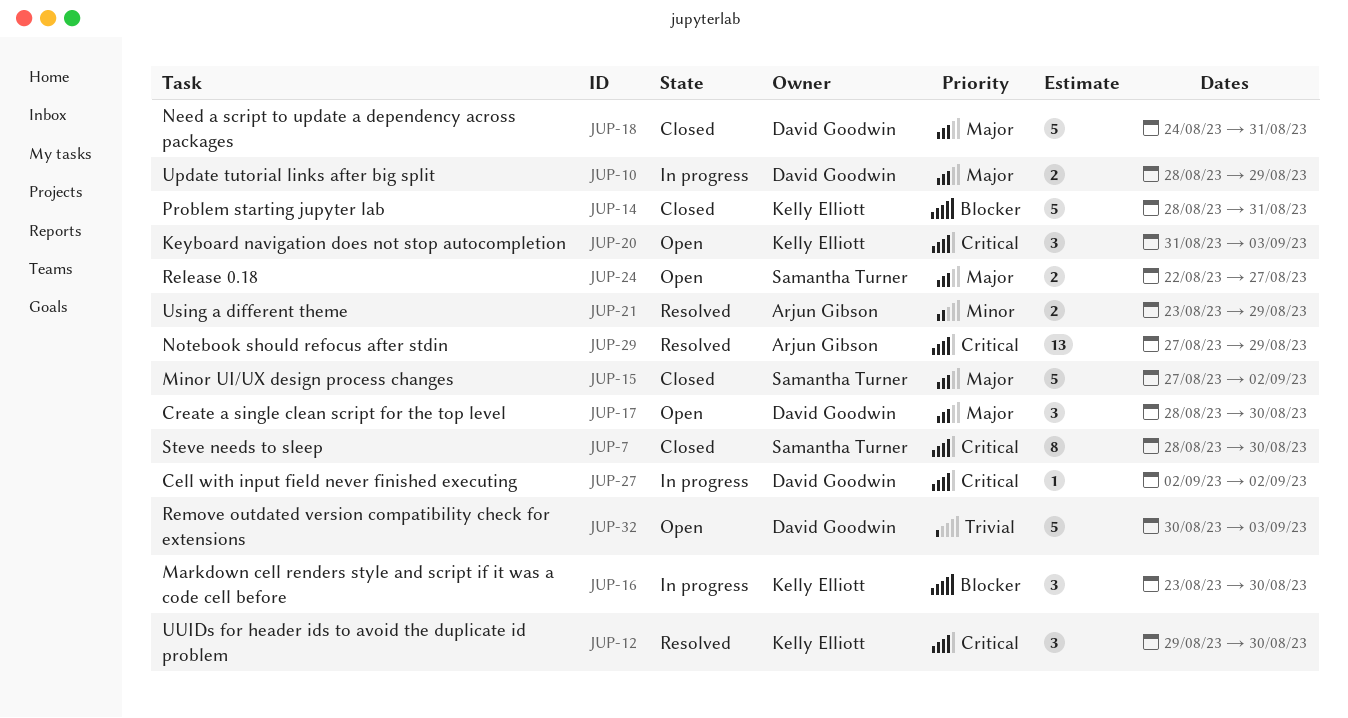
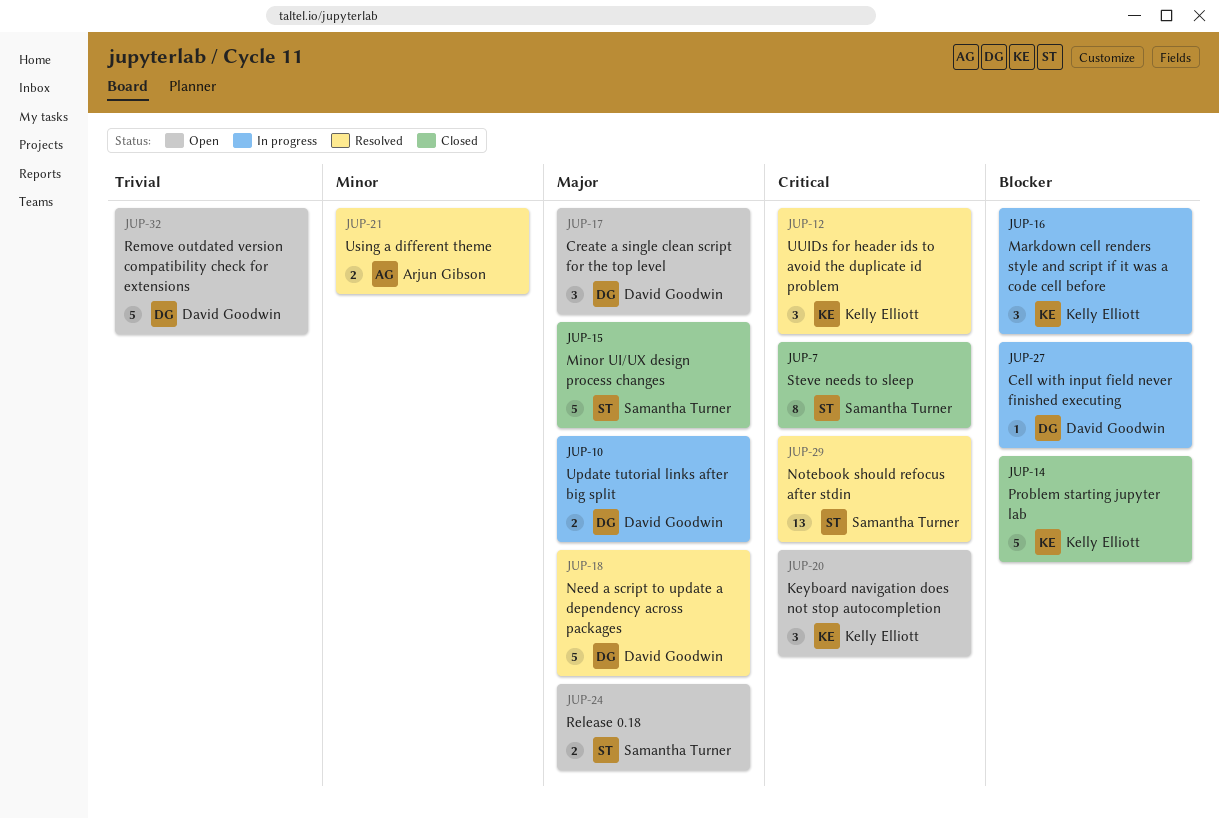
JUP-18, status: Closed -> Resolved
JUP-27, priority: Critical -> Blocker
JUP-29, owner: Arjun Gibson -> Samantha Turner

